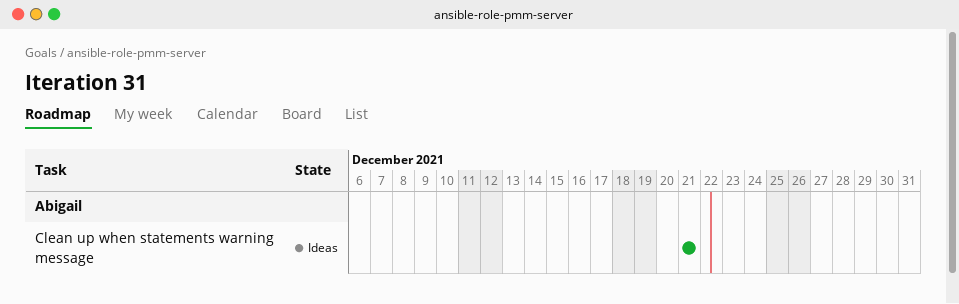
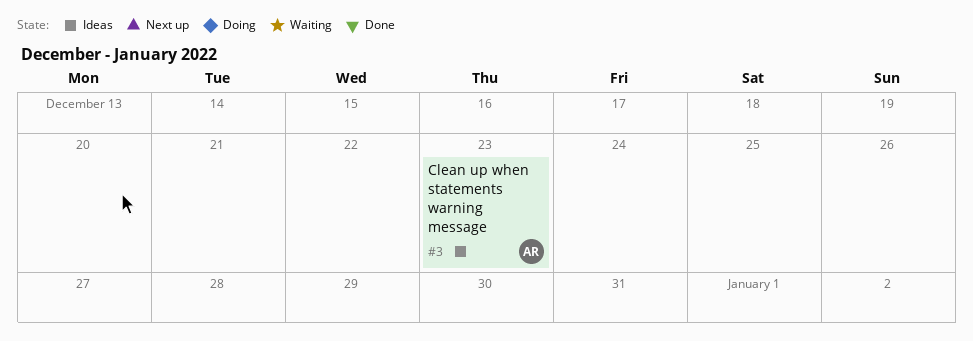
Clean up when statements warning message, due: Dec 21 -> Dec 23

